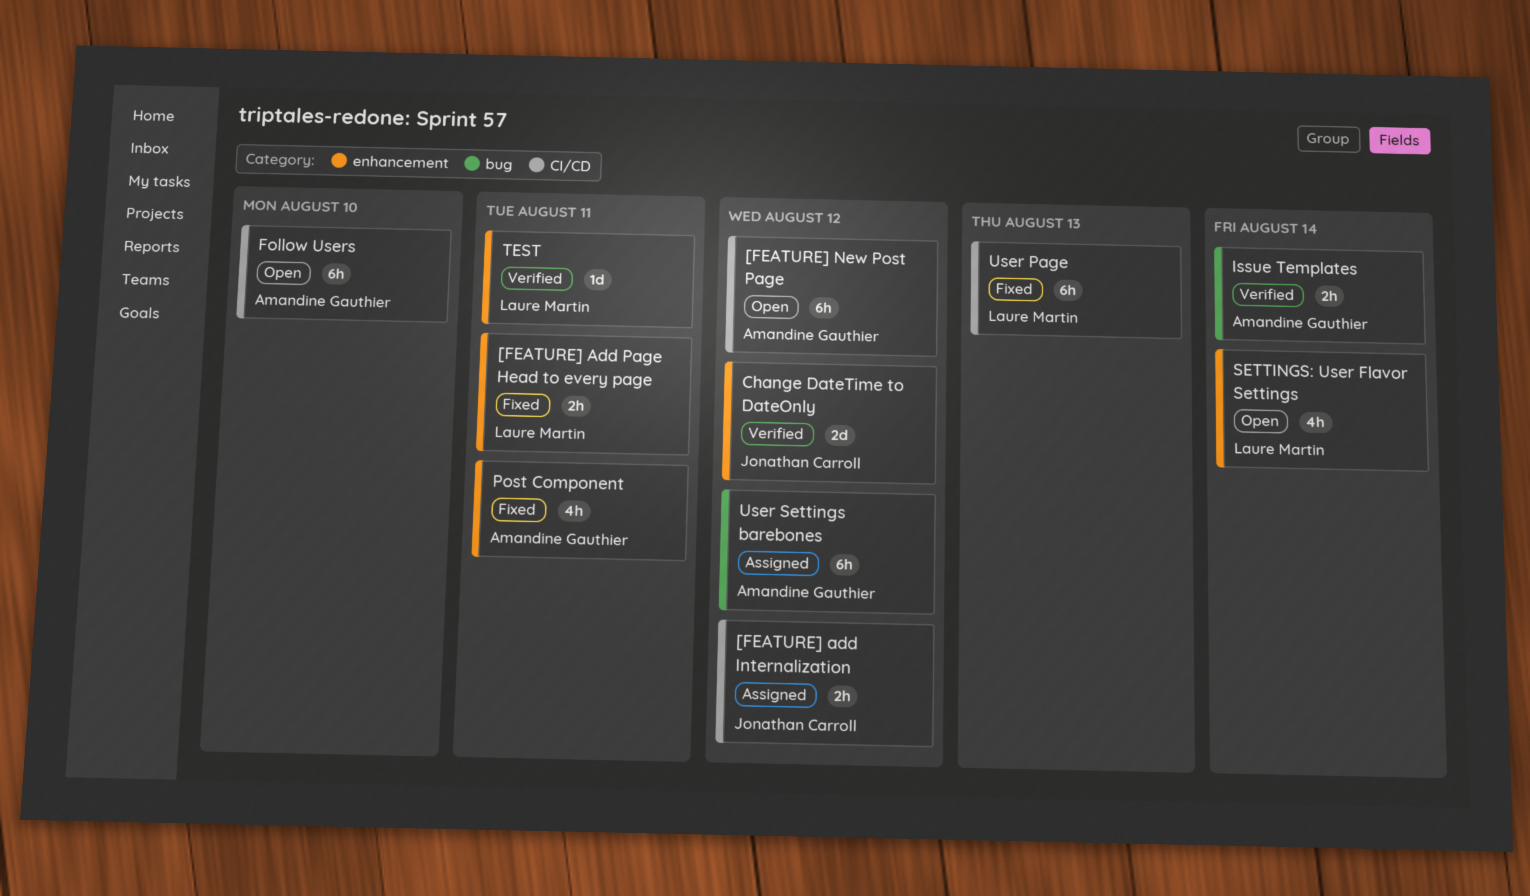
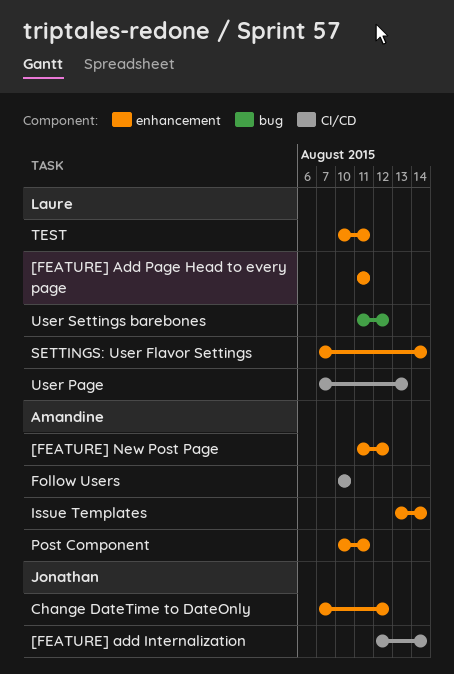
[FEATURE] add Internalization, due: Aug 12 -> Aug 14
[FEATURE] New Post Page, label: CI/CD -> enhancement
Issue Templates, label: bug -> enhancement
User Settings barebones, owner: Amandine Gauthier -> Laure Martin

